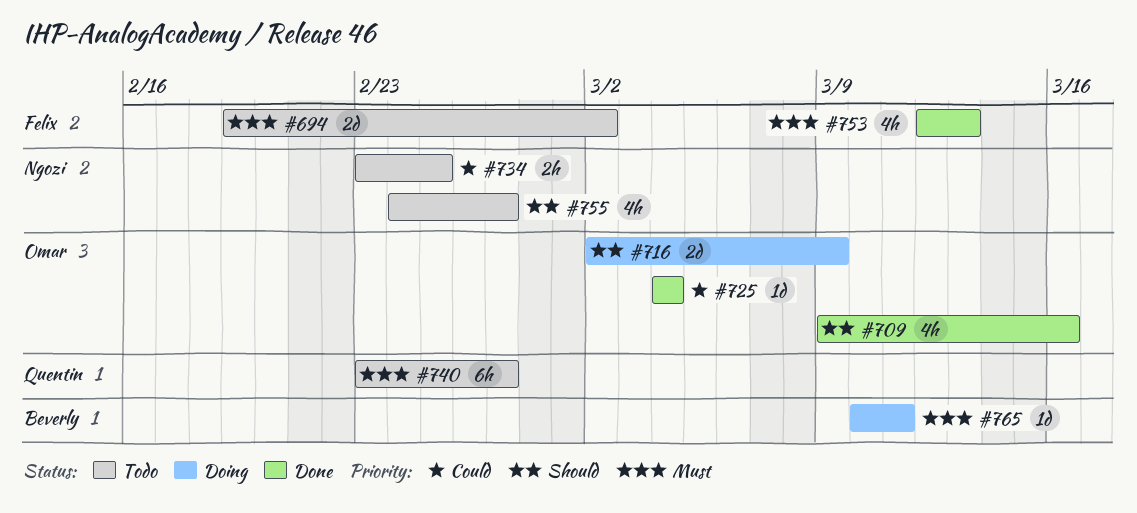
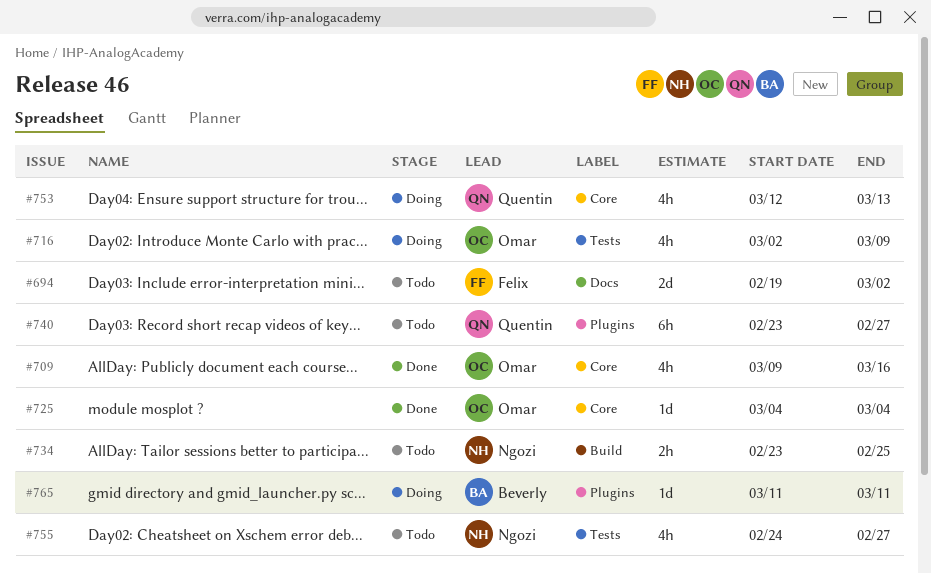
#716, estimate: 2d -> 4h
#753, status: Done -> Doing
#753, owner: Felix -> Quentin
#765, start: Mar 10 -> Mar 11

